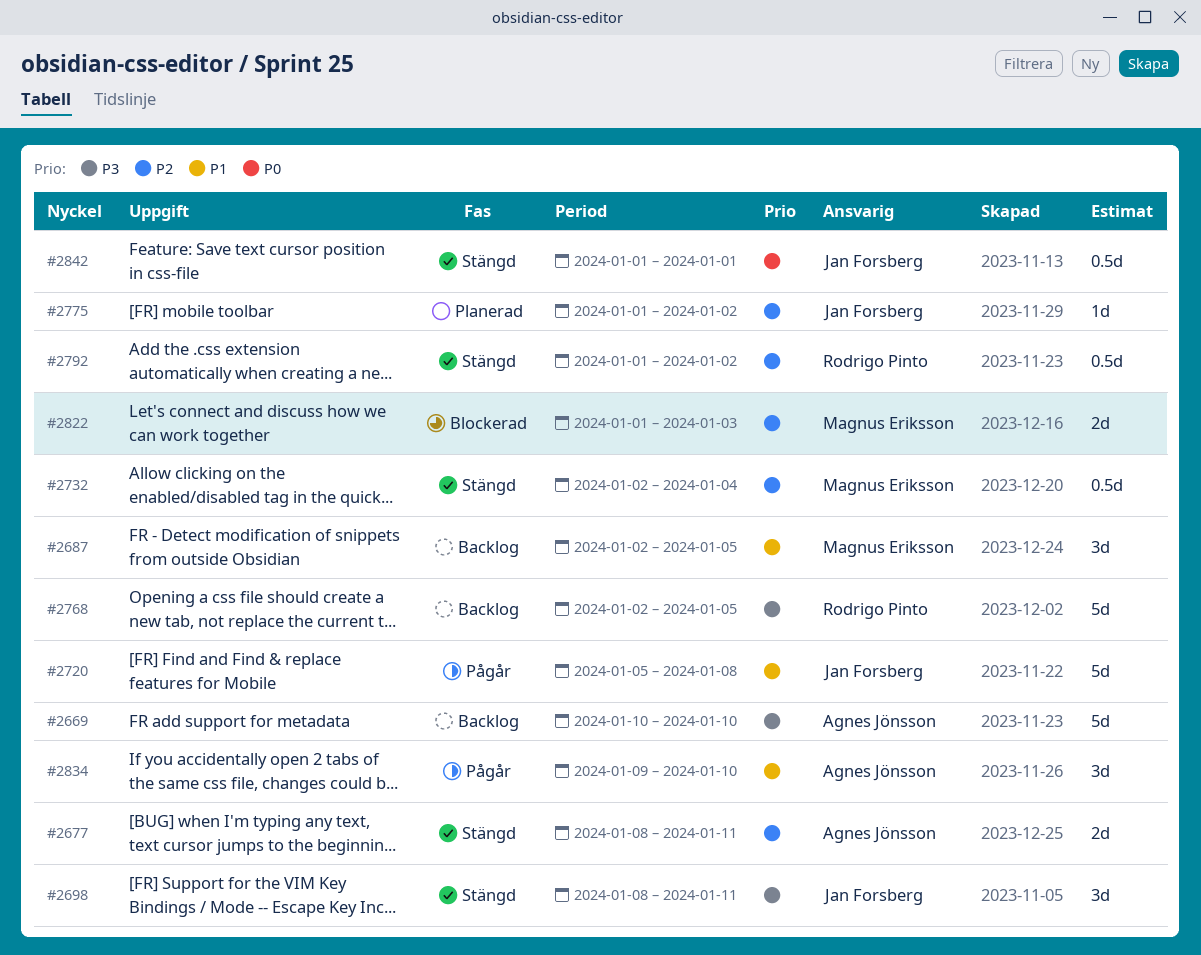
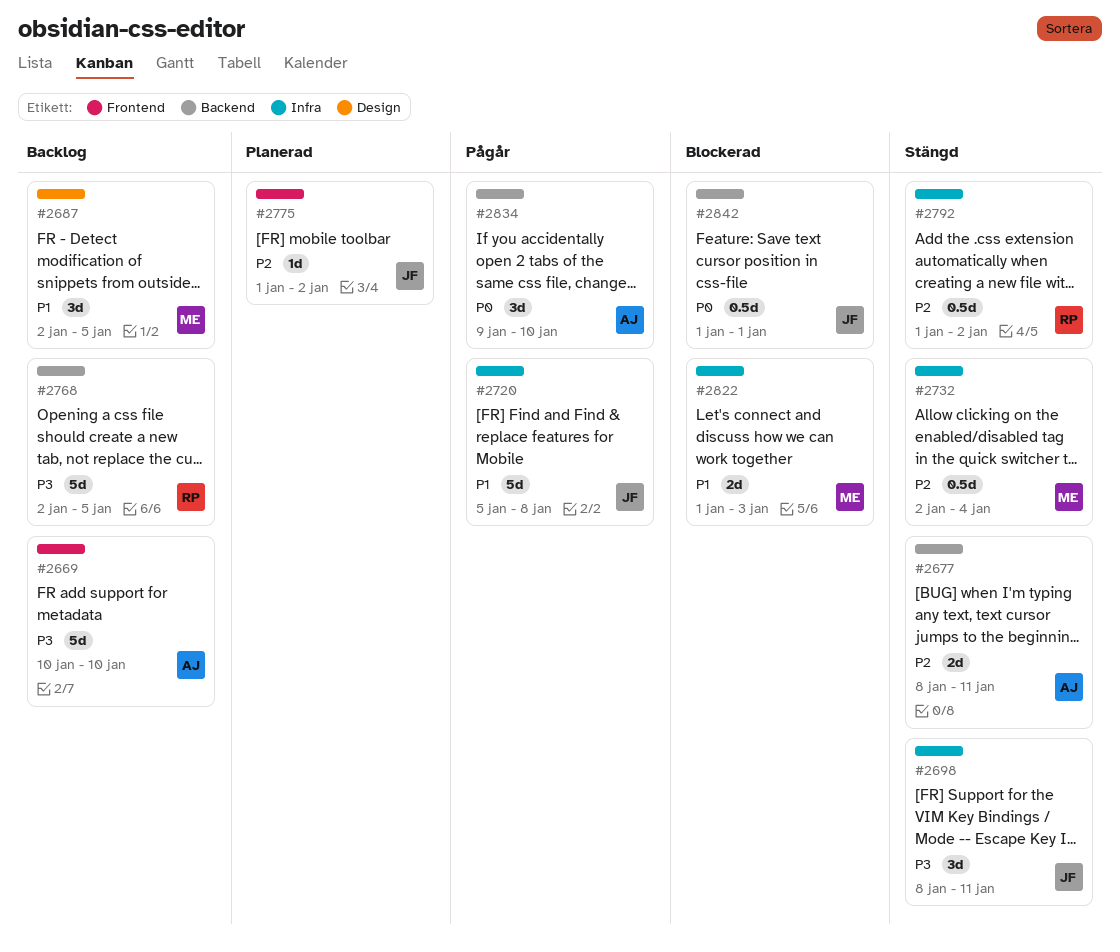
#2822, priority: P2 -> P1
#2834, priority: P1 -> P0
#2842, status: Stängd -> Blockerad

